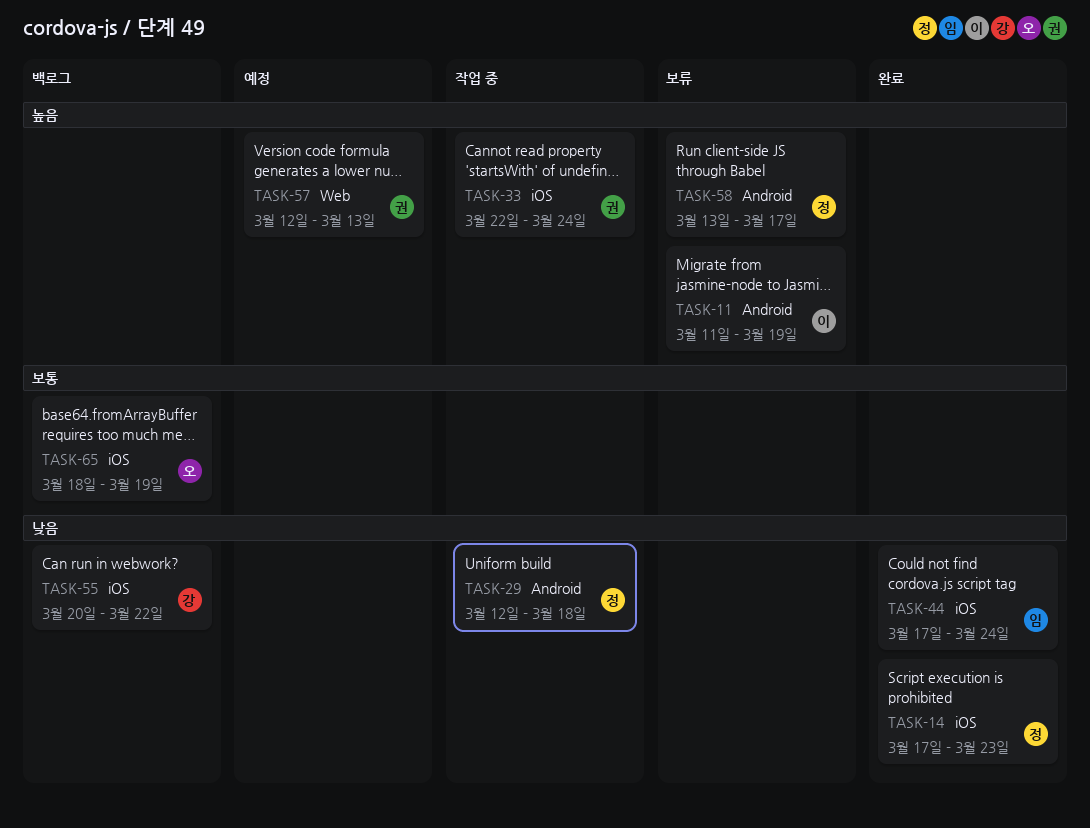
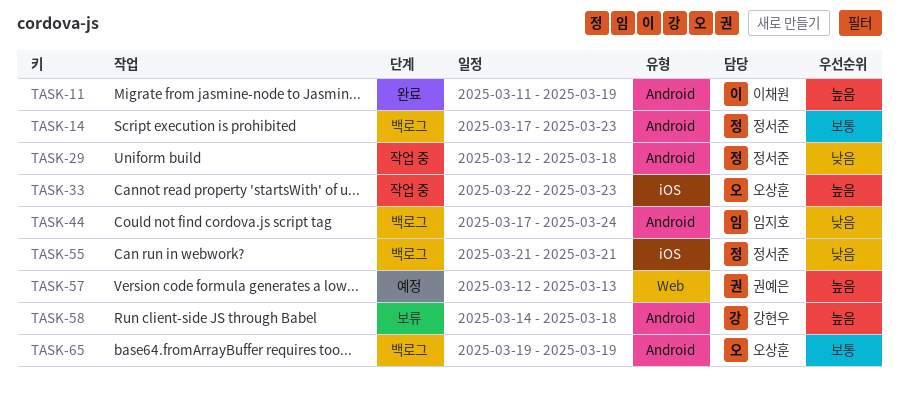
TASK-11, status: 보류 -> 완료
TASK-14, status: 완료 -> 백로그
TASK-14, priority: 낮음 -> 보통
TASK-14, label: iOS -> Android
TASK-33, owner: 권예은 -> 오상훈
TASK-33, due: Mar 24 -> Mar 23
TASK-44, status: 완료 -> 백로그
TASK-44, label: iOS -> Android
TASK-55, owner: 강현우 -> 정서준
TASK-55, start: Mar 20 -> Mar 21
TASK-55, due: Mar 22 -> Mar 21
TASK-58, owner: 정서준 -> 강현우
TASK-58, start: Mar 13 -> Mar 14
TASK-58, due: Mar 17 -> Mar 18
TASK-65, label: iOS -> Android
TASK-65, start: Mar 18 -> Mar 19

